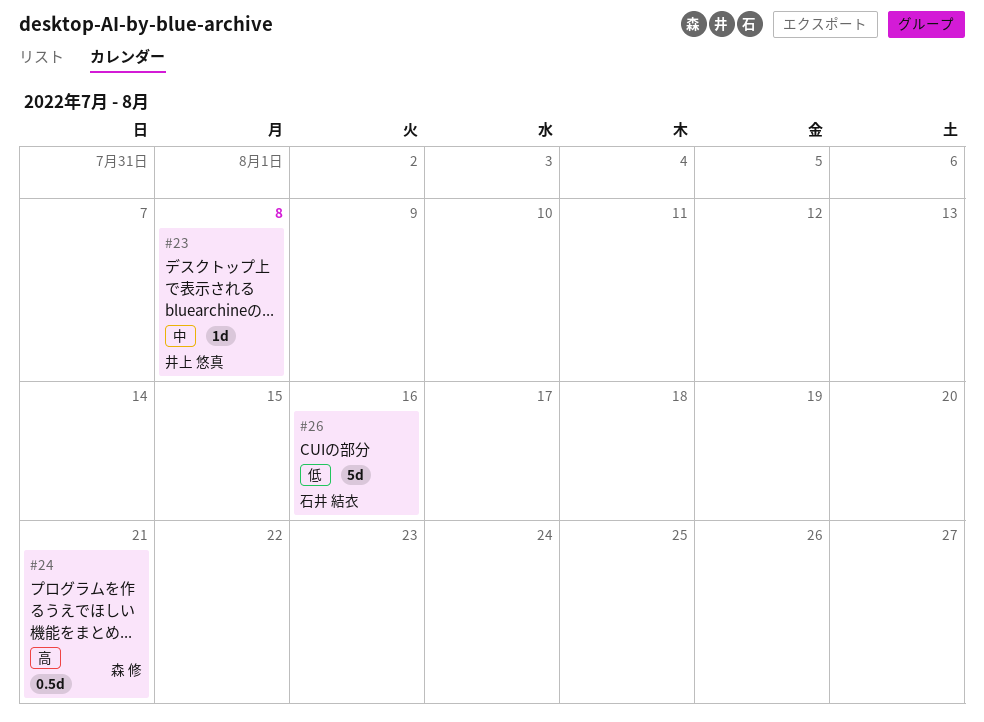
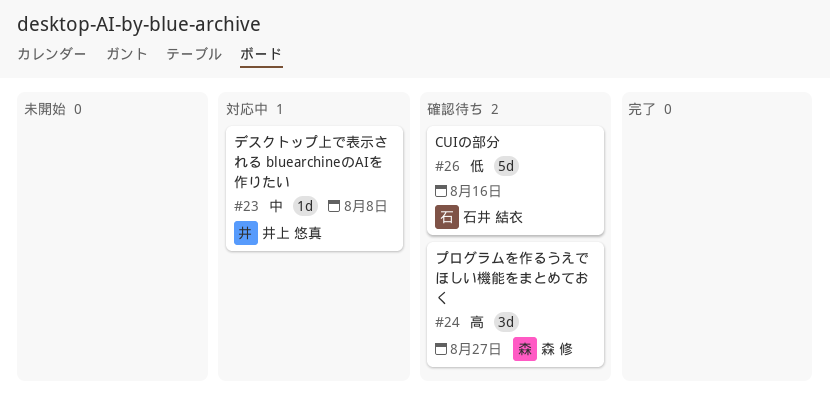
#24, estimate: 0.5d -> 3d
#24, due: Aug 21 -> Aug 27

